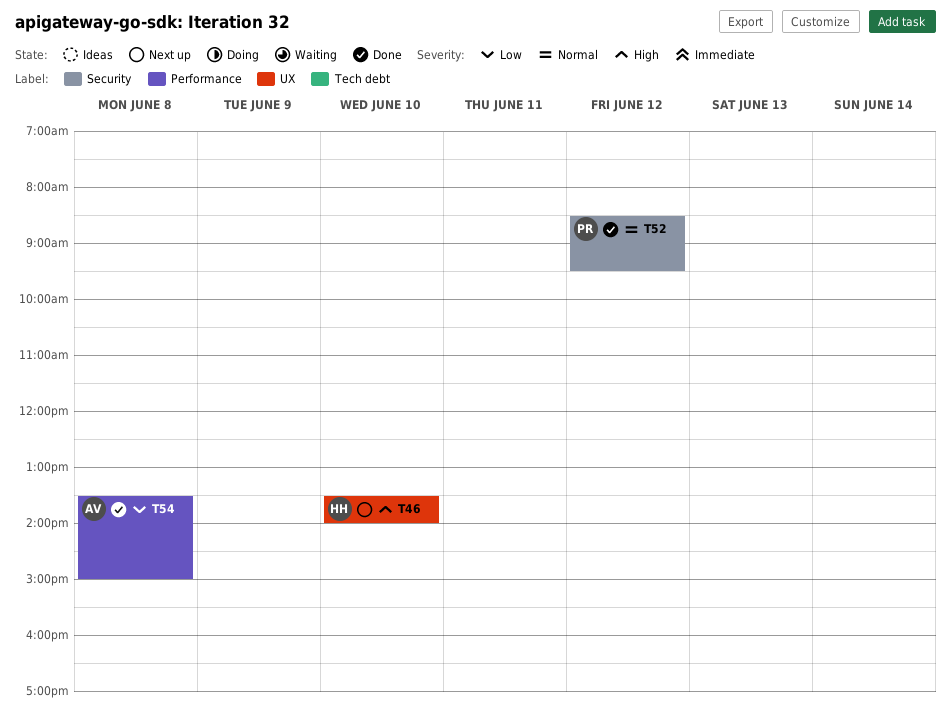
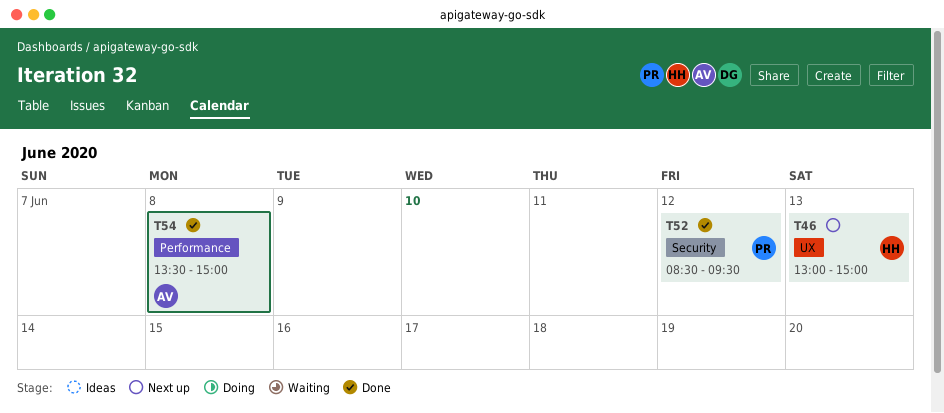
T46, day: Jun 10 -> Jun 13
T46, begins: 13:30 -> 13:00
T46, ends: 14:00 -> 15:00

